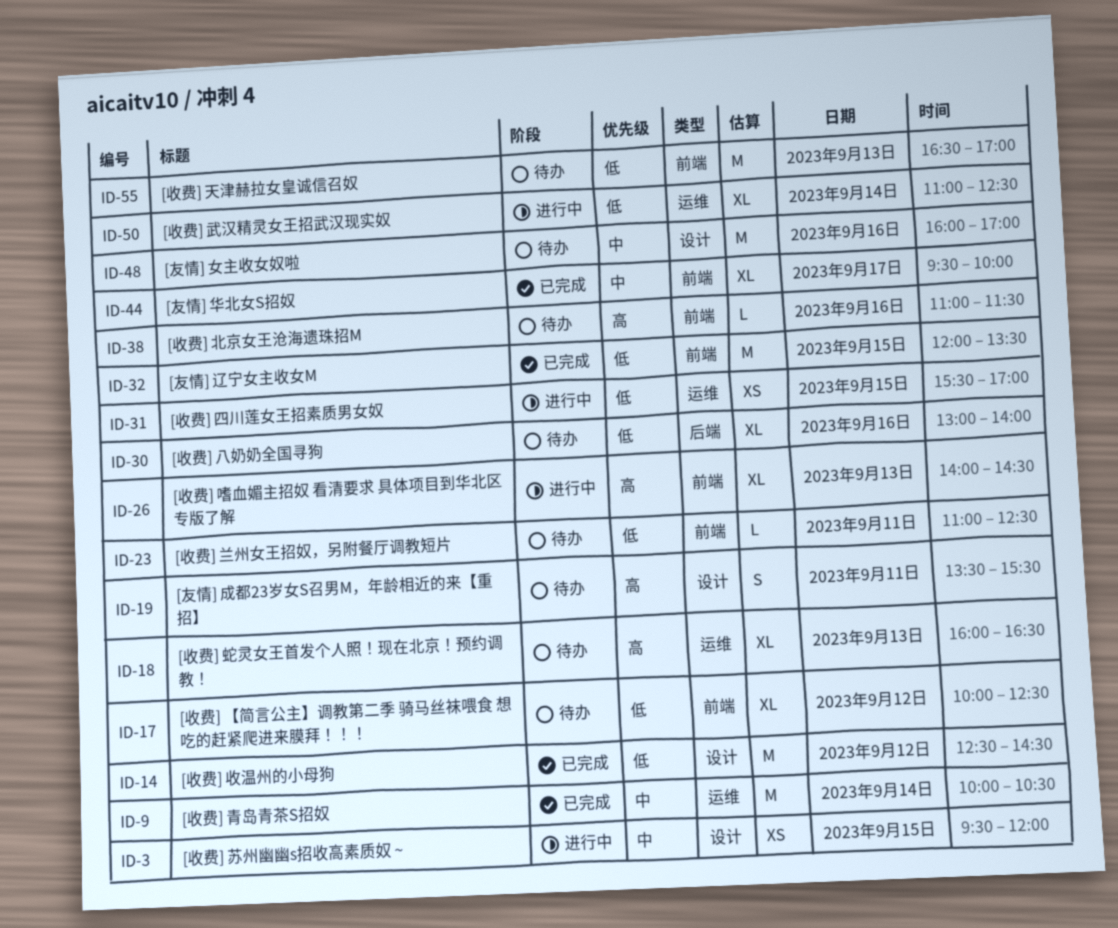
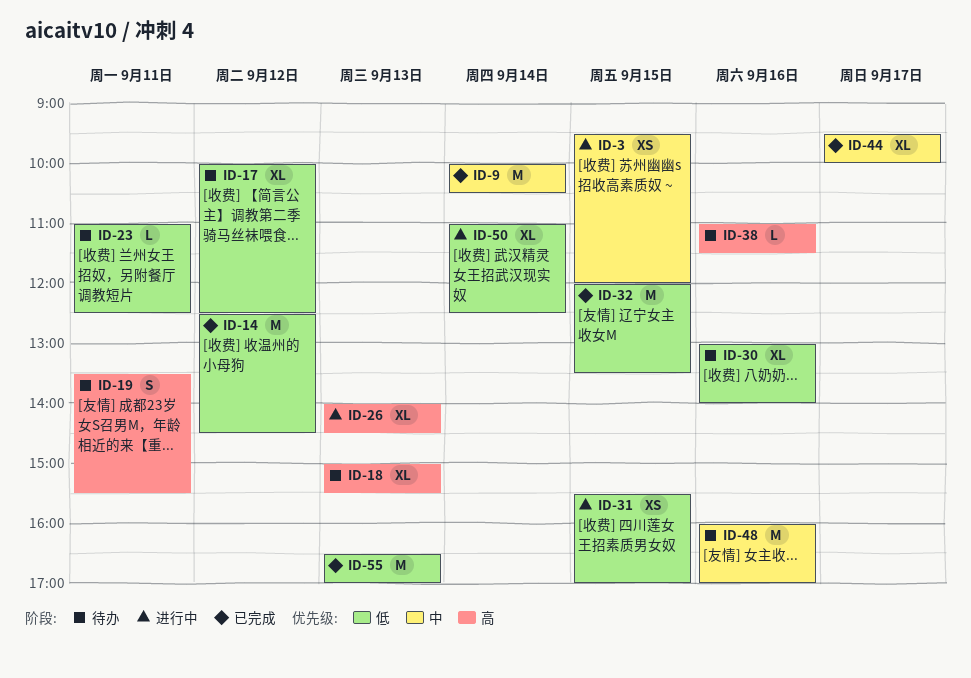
ID-18, begins: 16:00 -> 15:00
ID-18, ends: 16:30 -> 15:30
ID-55, status: 待办 -> 已完成

